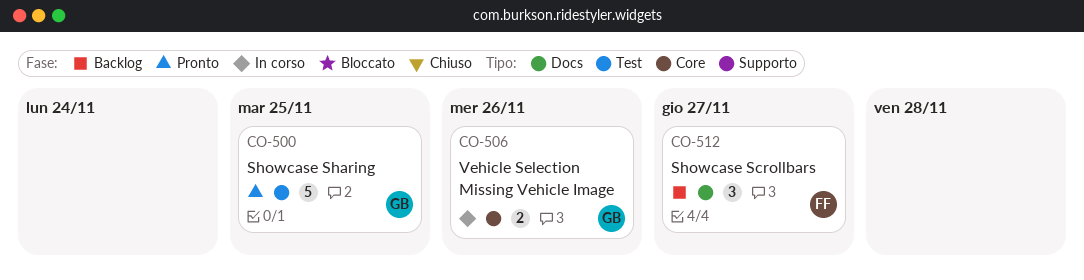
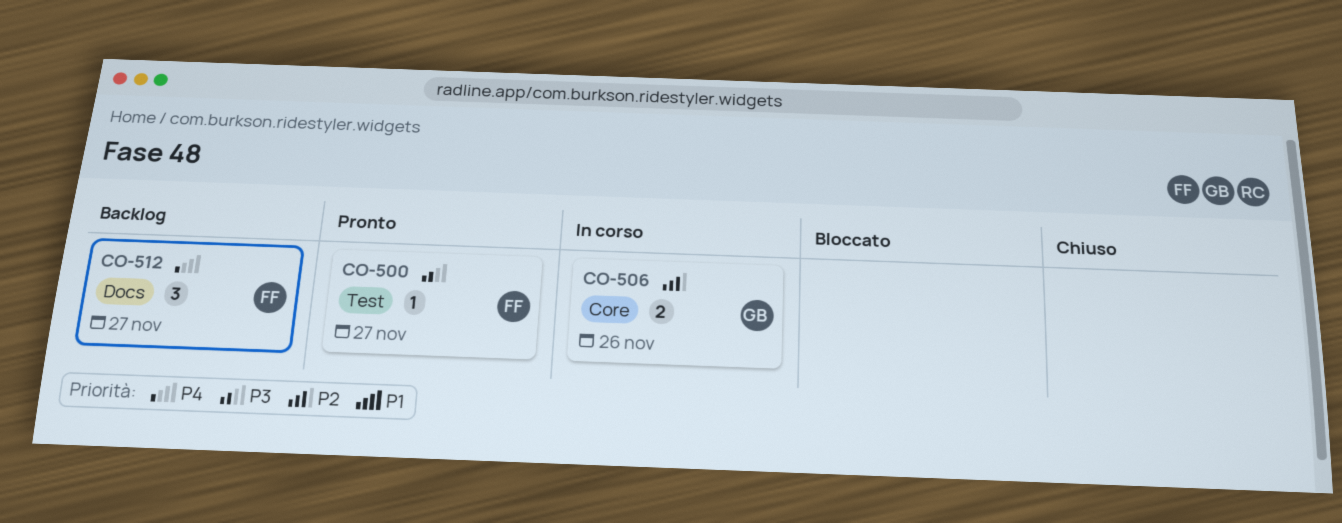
CO-500, owner: GB -> FF
CO-500, estimate: 5 -> 1
CO-500, due: Nov 25 -> Nov 27

